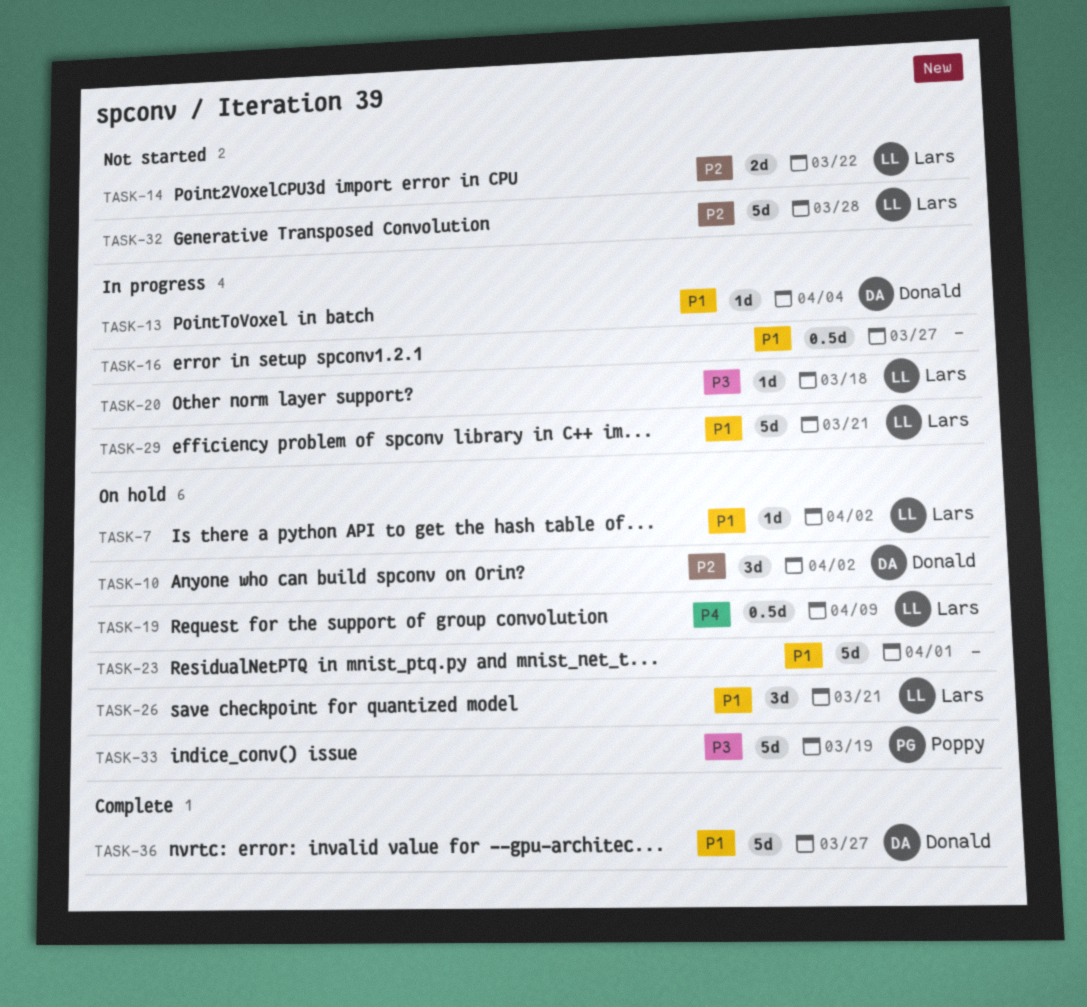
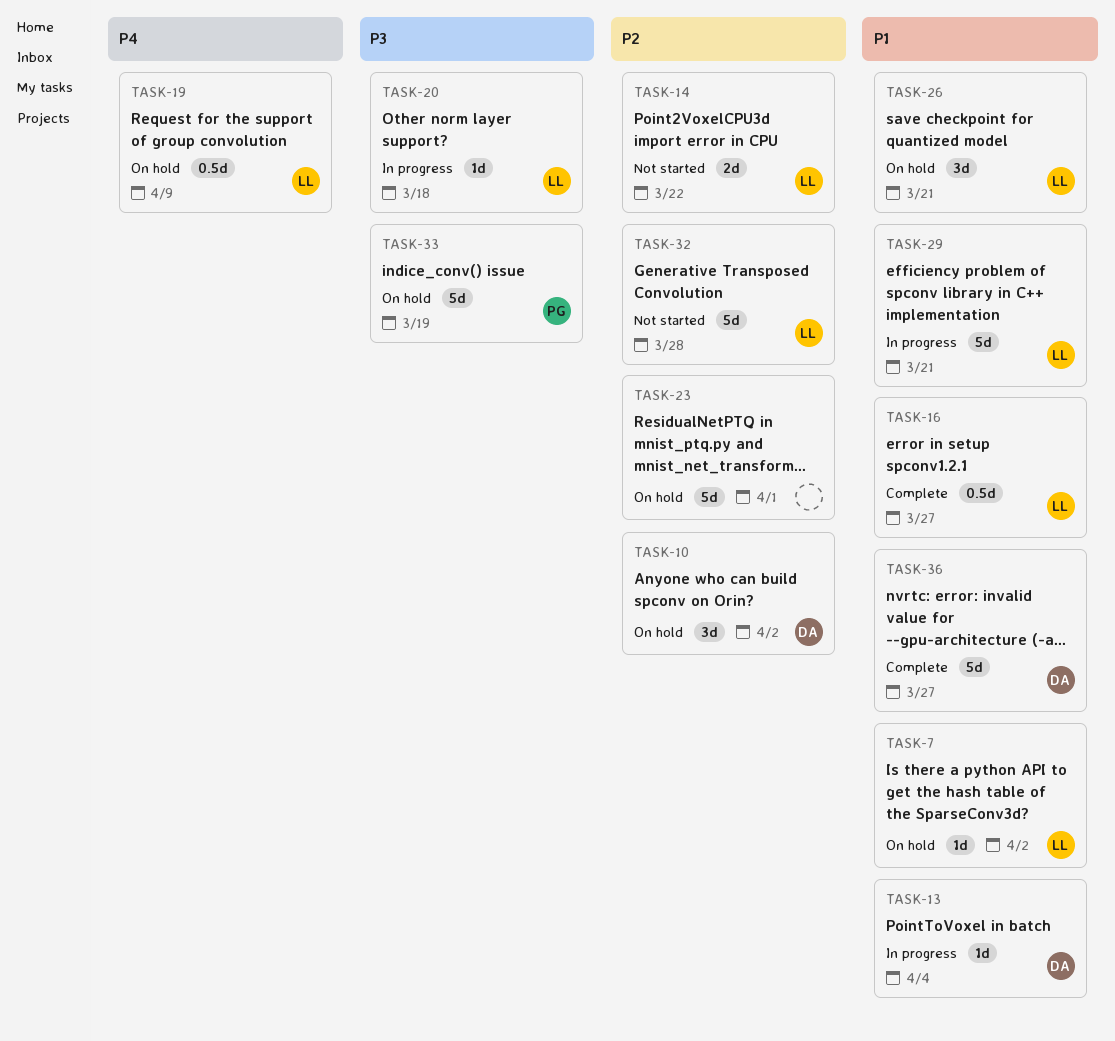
TASK-16, status: In progress -> Complete
TASK-16, owner: none -> Lars
TASK-23, priority: P1 -> P2

